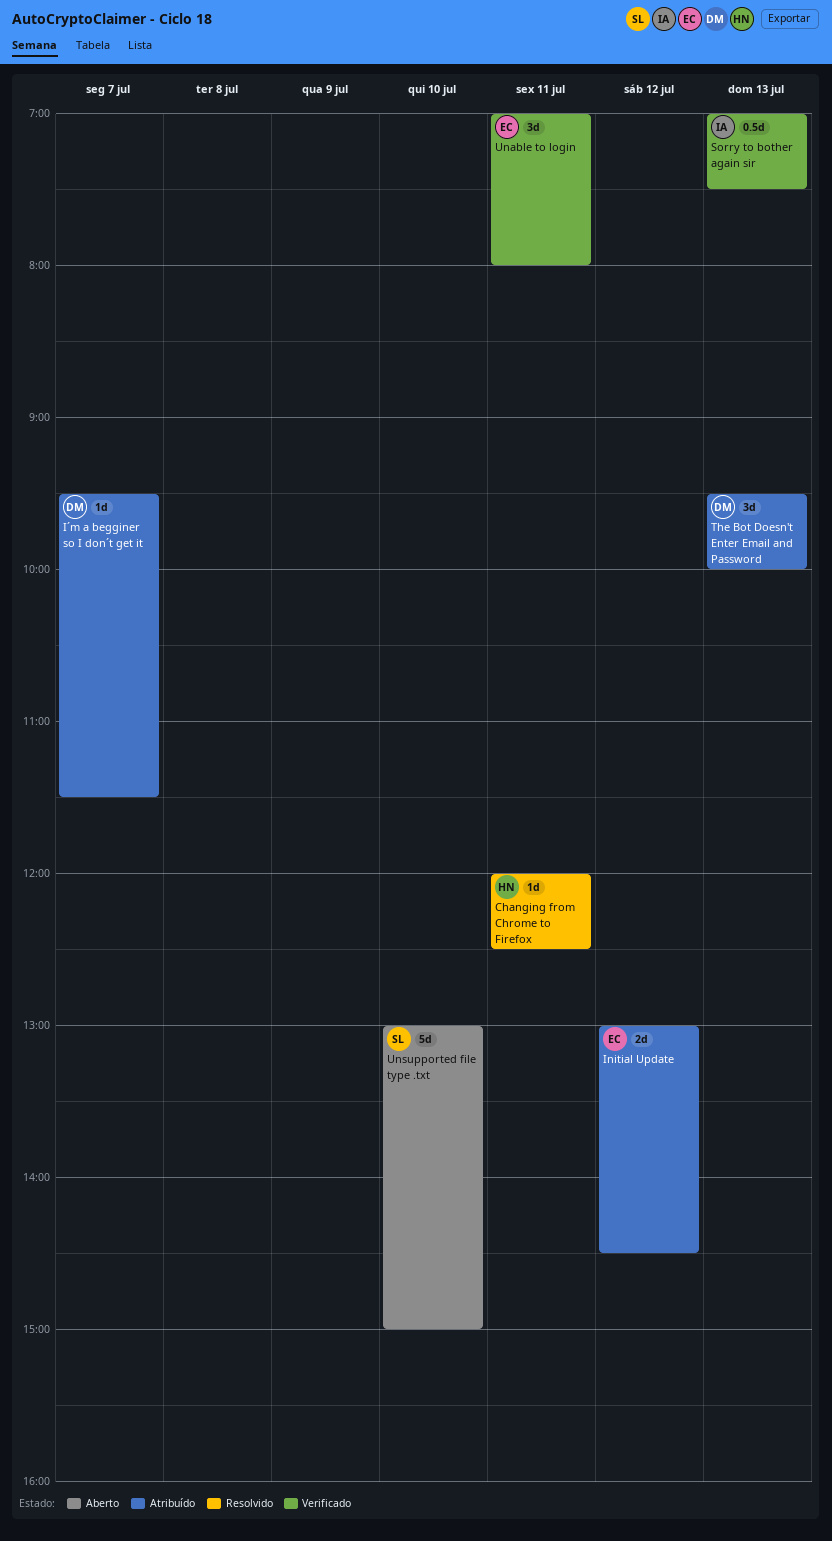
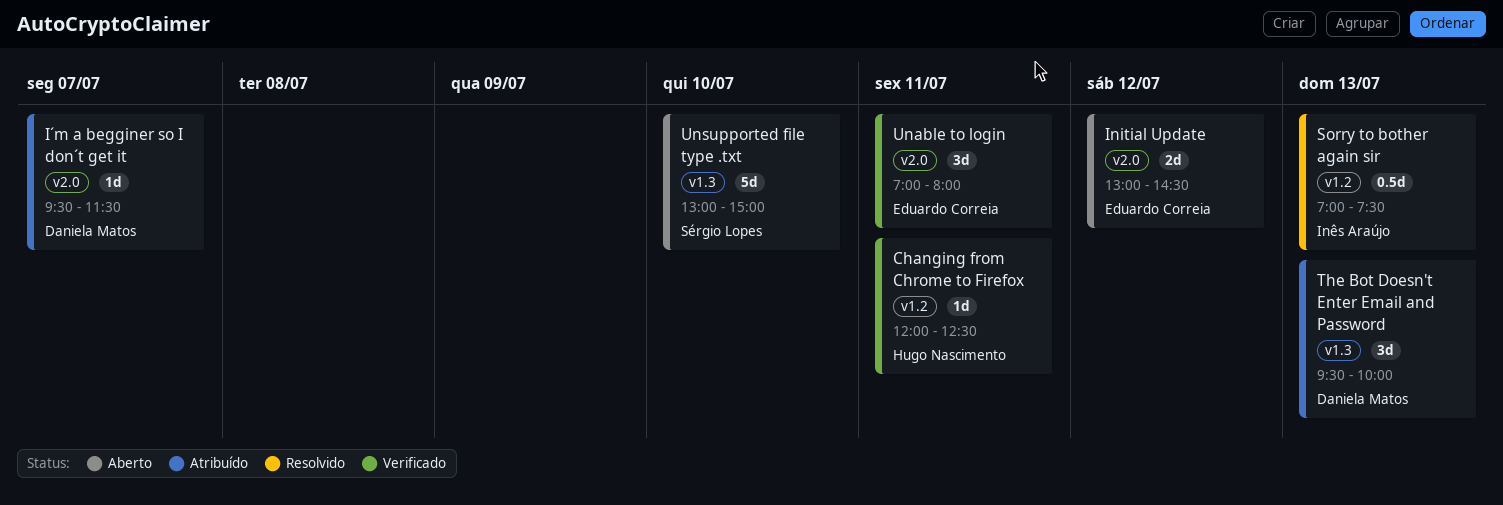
Changing from Chrome to Firefox, status: Resolvido -> Verificado
Initial Update, status: Atribuído -> Aberto
Sorry to bother again sir, status: Verificado -> Resolvido

